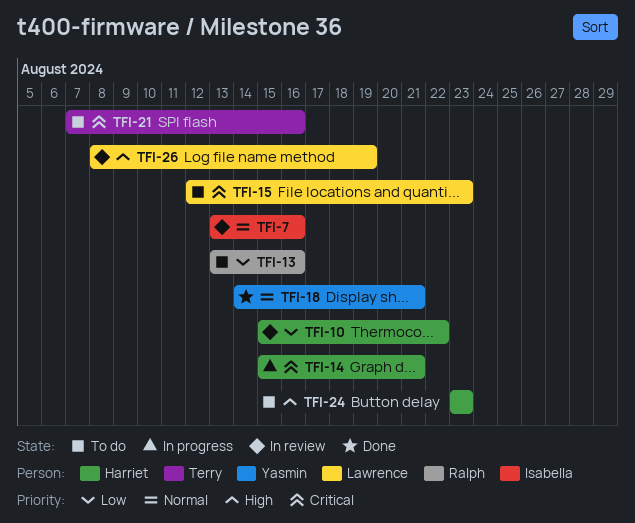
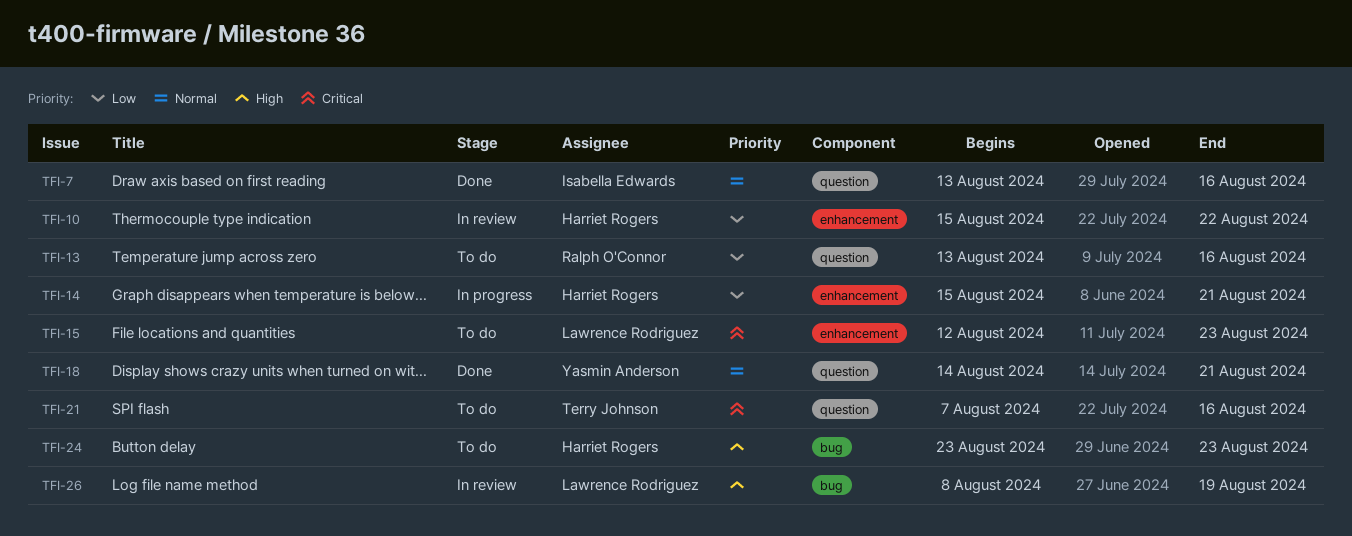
TFI-7, status: In review -> Done
TFI-14, priority: Critical -> Low

